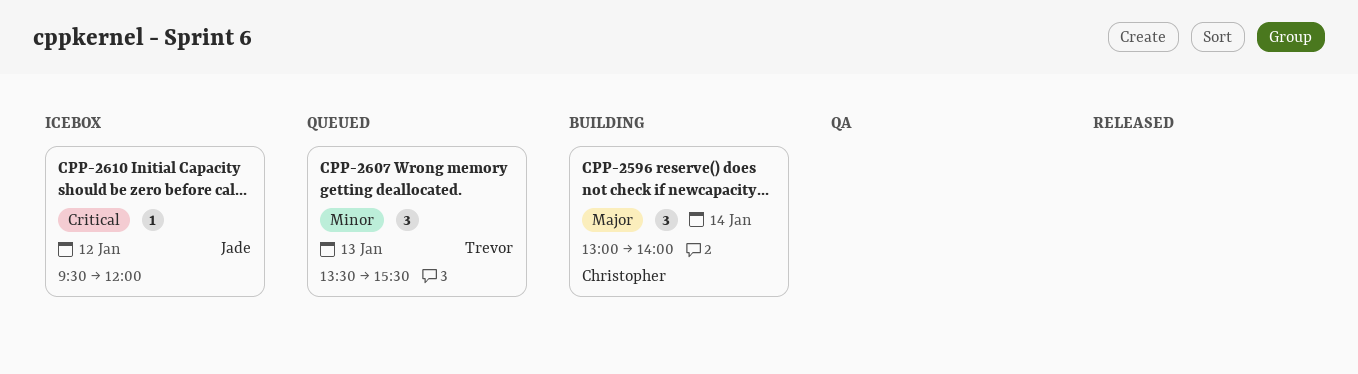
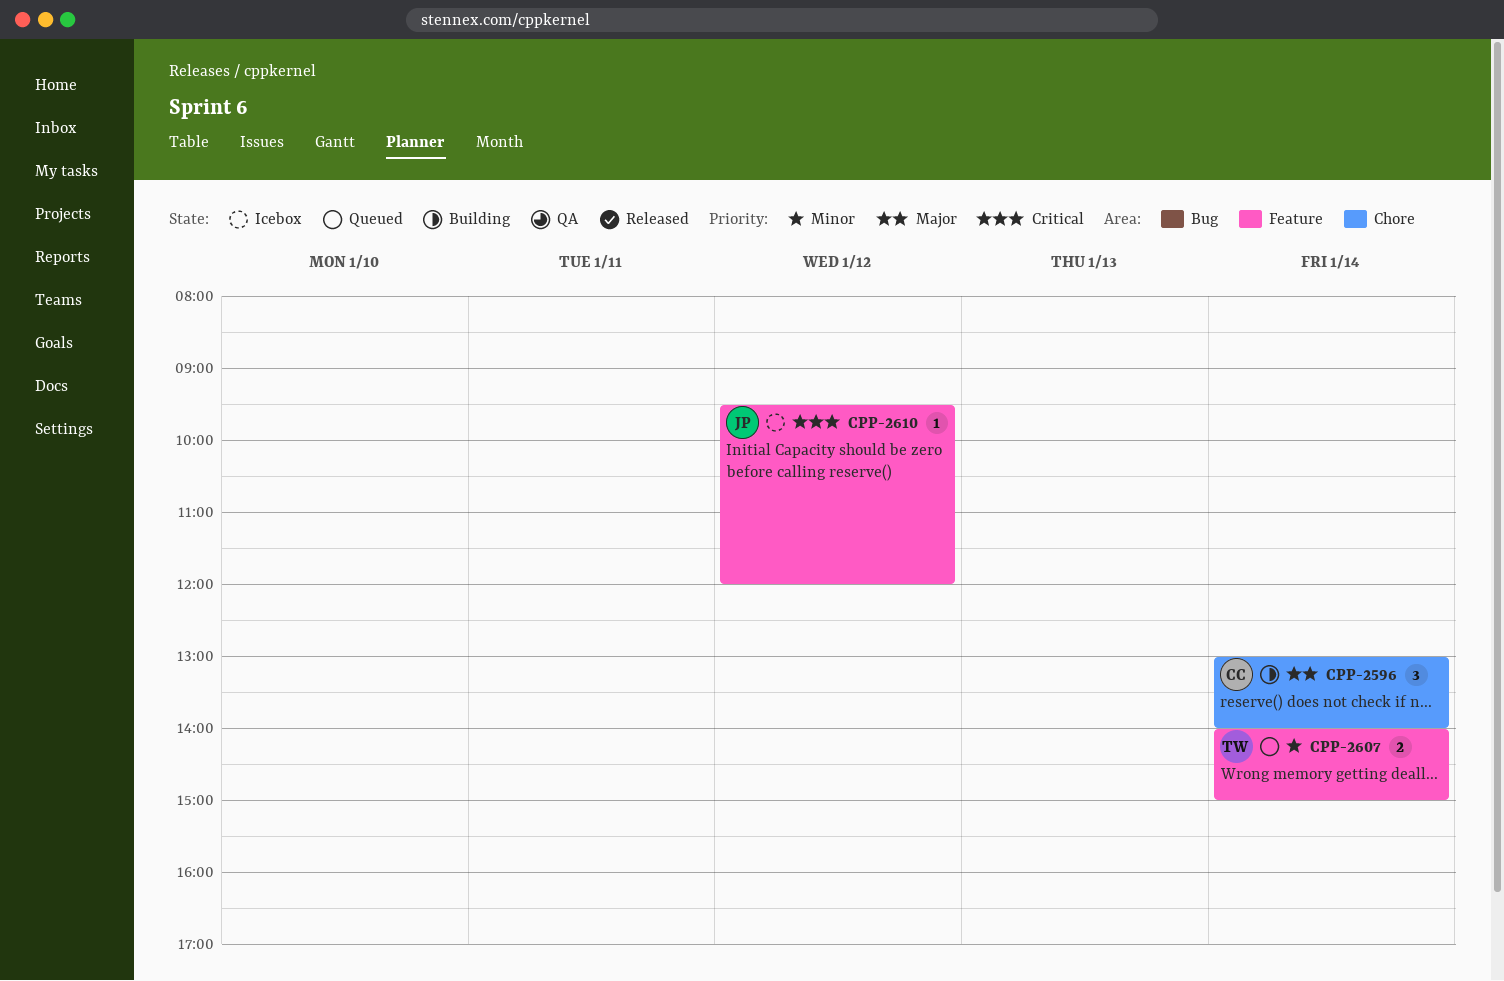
CPP-2607, estimate: 3 -> 2
CPP-2607, day: Jan 13 -> Jan 14
CPP-2607, begins: 13:30 -> 14:00
CPP-2607, ends: 15:30 -> 15:00

